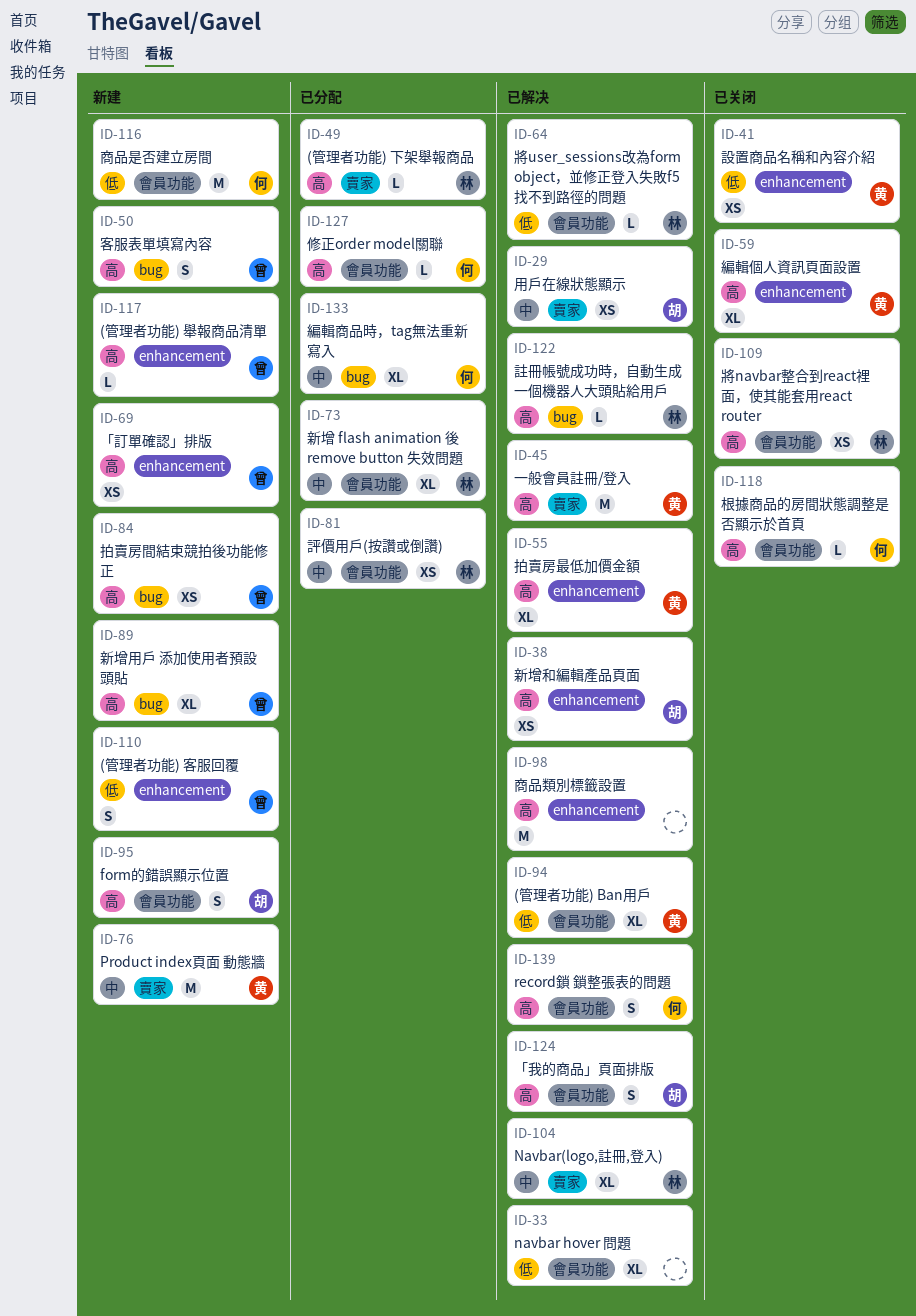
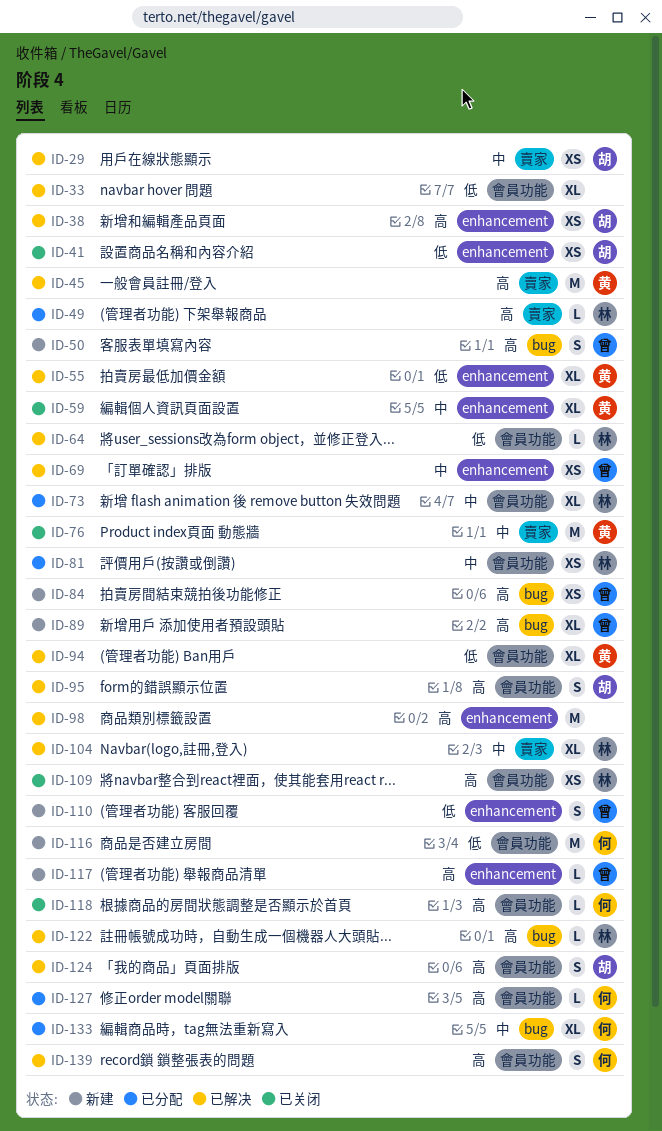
ID-41, owner: 黄 -> 胡
ID-55, priority: 高 -> 低
ID-59, priority: 高 -> 中
ID-69, status: 新建 -> 已解决
ID-69, priority: 高 -> 中
ID-76, status: 新建 -> 已关闭
ID-95, status: 新建 -> 已解决

